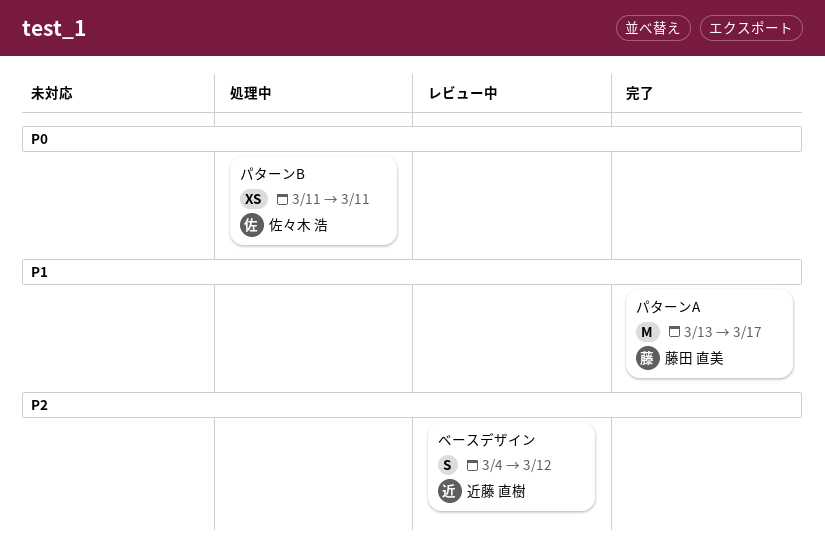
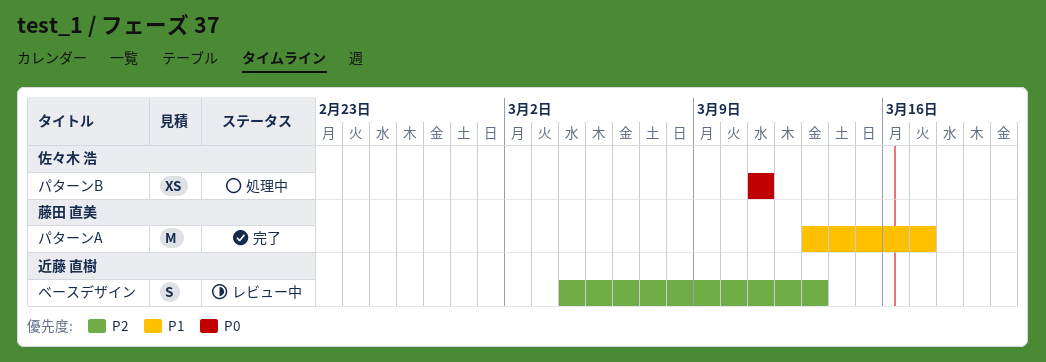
ベースデザイン, due: Mar 12 -> Mar 13

